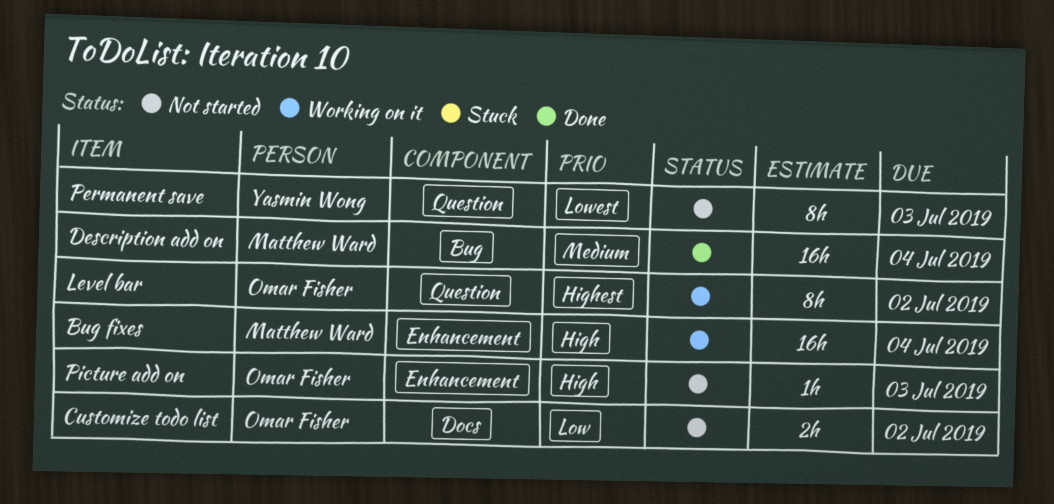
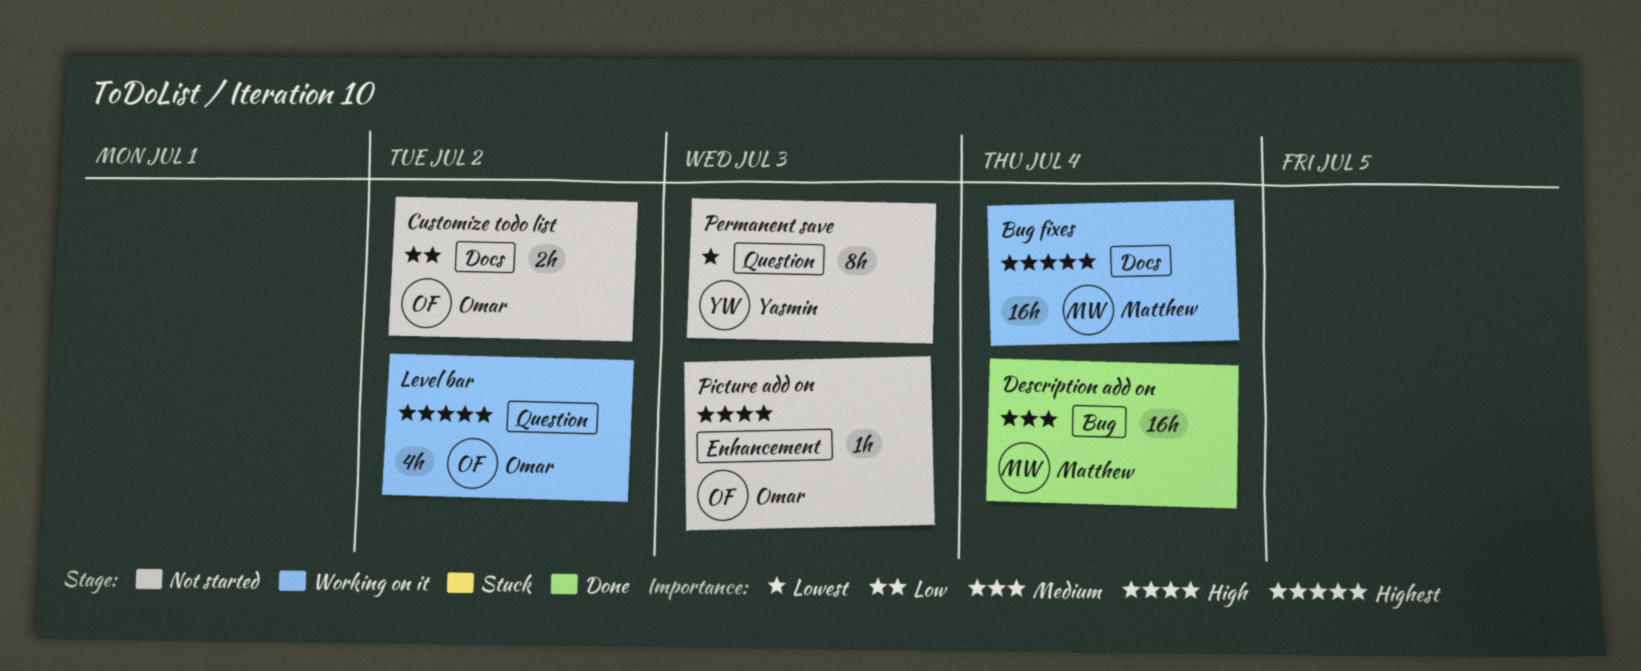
Bug fixes, priority: High -> Highest
Bug fixes, label: Enhancement -> Docs
Level bar, estimate: 8h -> 4h

